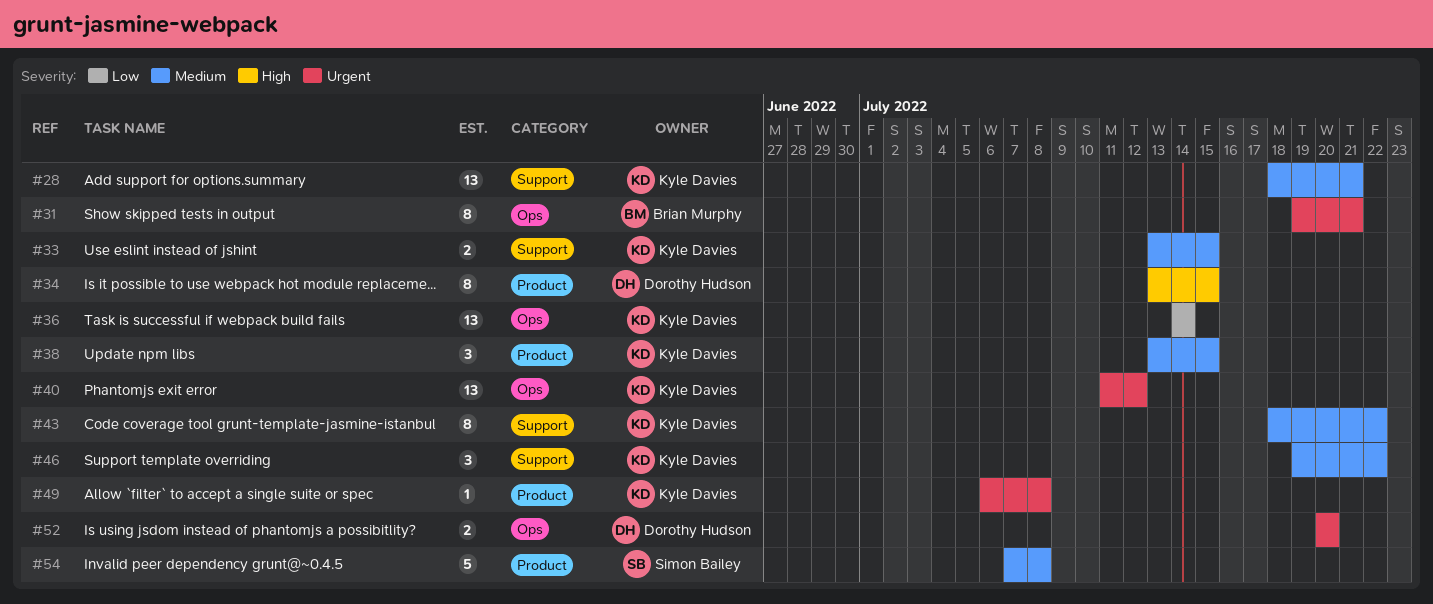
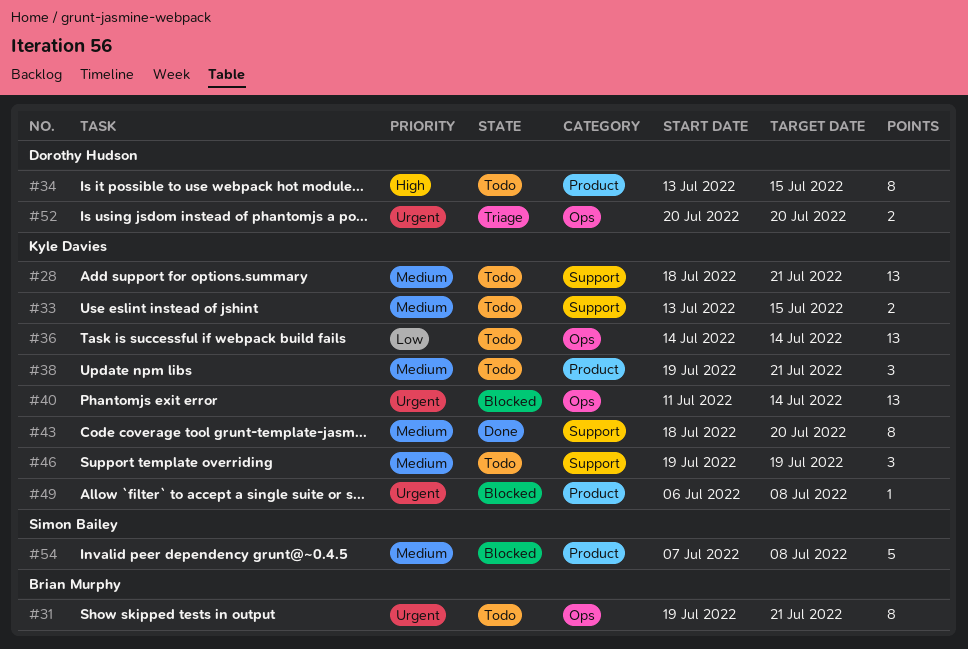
#38, start: Jul 13 -> Jul 19
#38, due: Jul 15 -> Jul 21
#40, due: Jul 12 -> Jul 14
#43, due: Jul 22 -> Jul 20
#46, due: Jul 22 -> Jul 19

